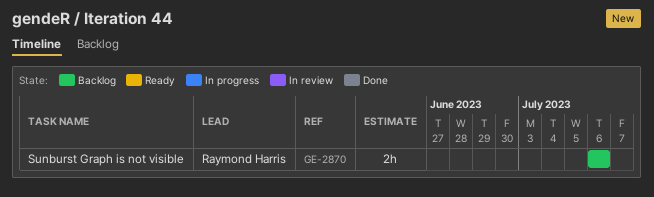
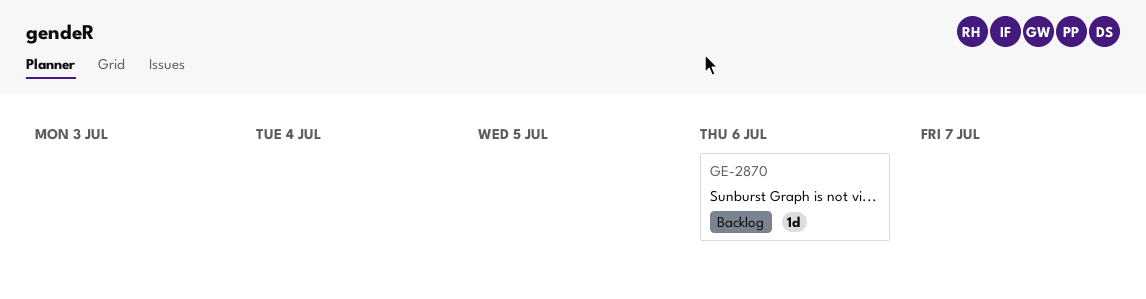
GE-2870, estimate: 2h -> 1d

